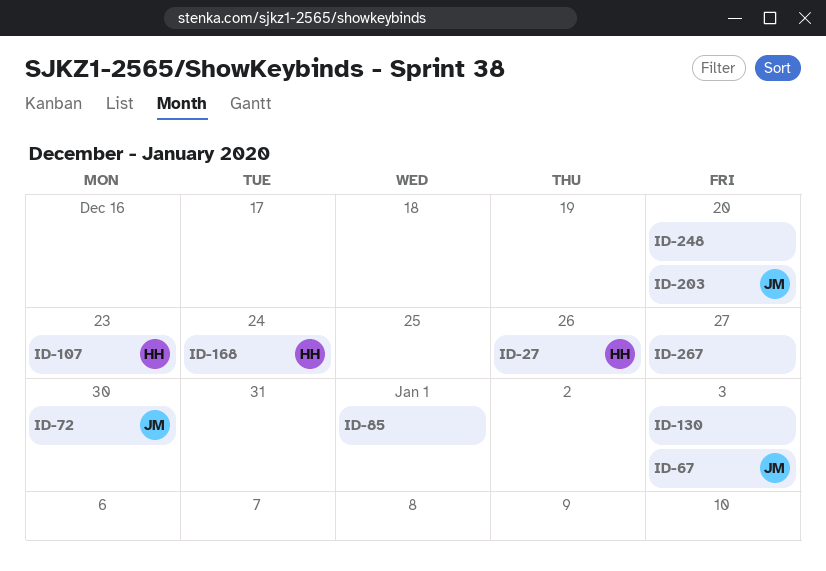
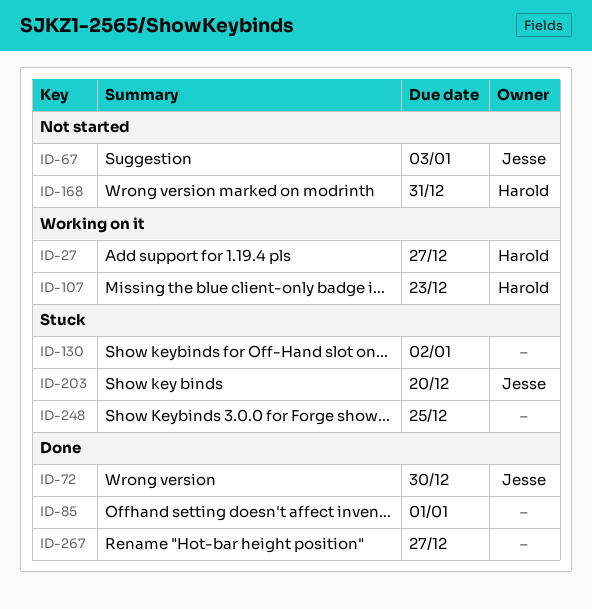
ID-27, due: Dec 26 -> Dec 27
ID-130, due: Jan 3 -> Jan 2
ID-168, due: Dec 24 -> Dec 31
ID-248, due: Dec 20 -> Dec 25

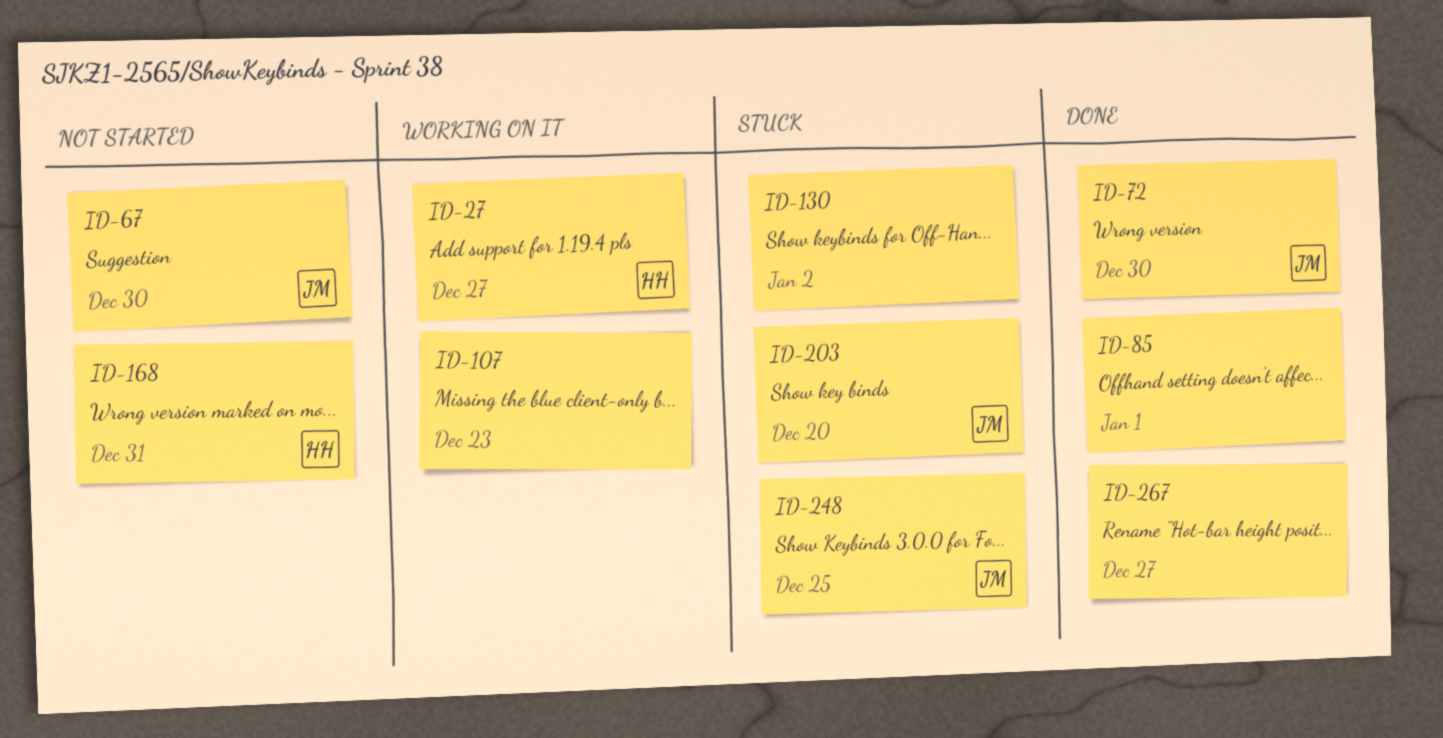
ID-67, due: Jan 3 -> Dec 30
ID-107, owner: Harold -> none
ID-248, owner: none -> Jesse

